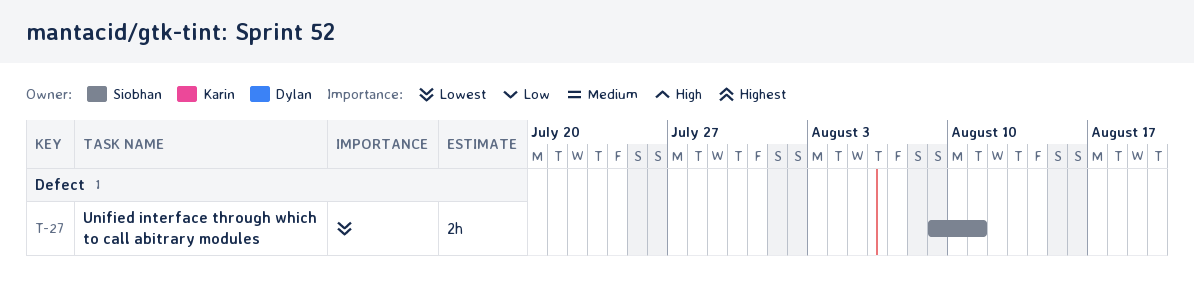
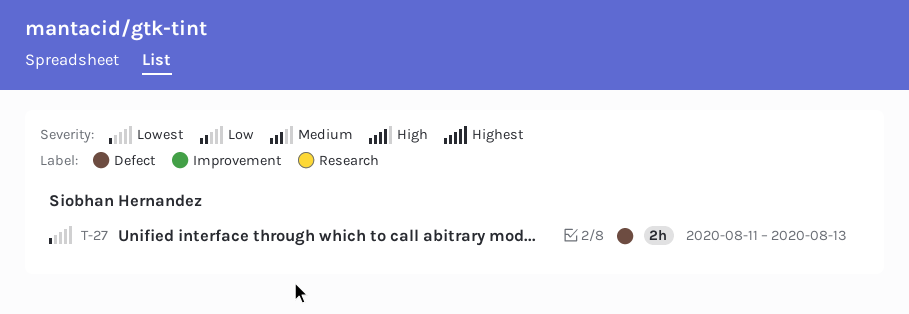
T-27, start: Aug 9 -> Aug 11
T-27, due: Aug 11 -> Aug 13

